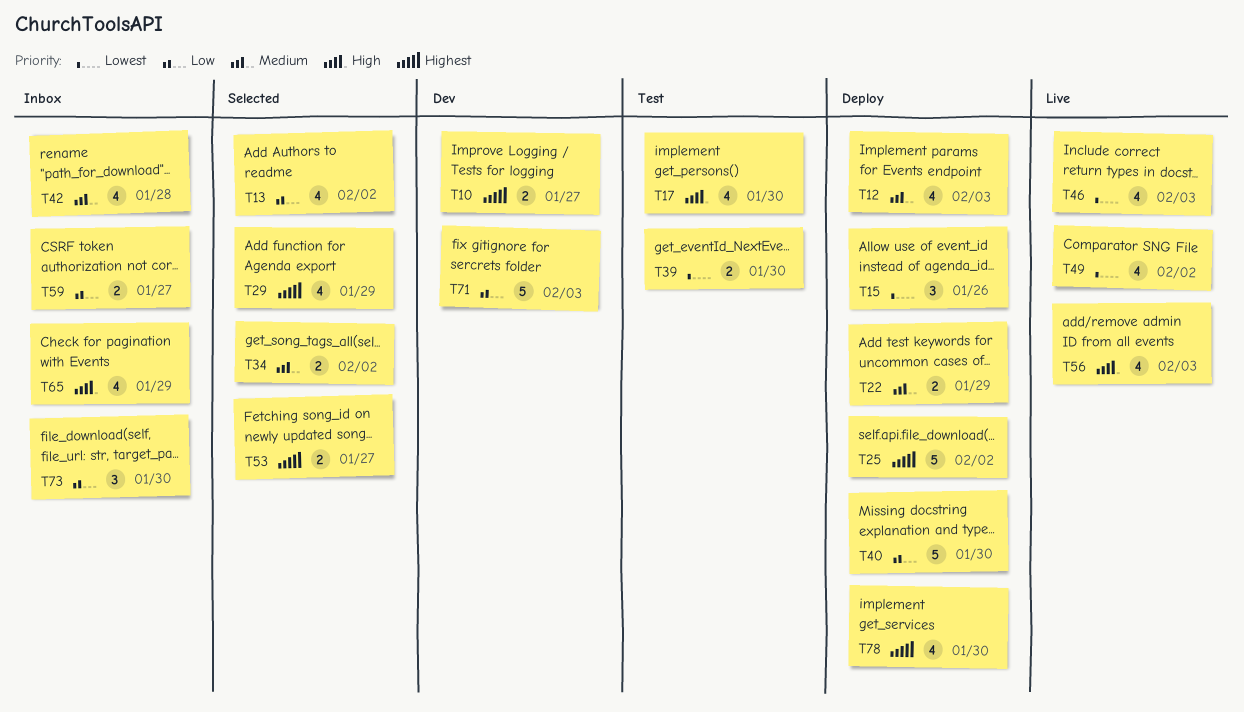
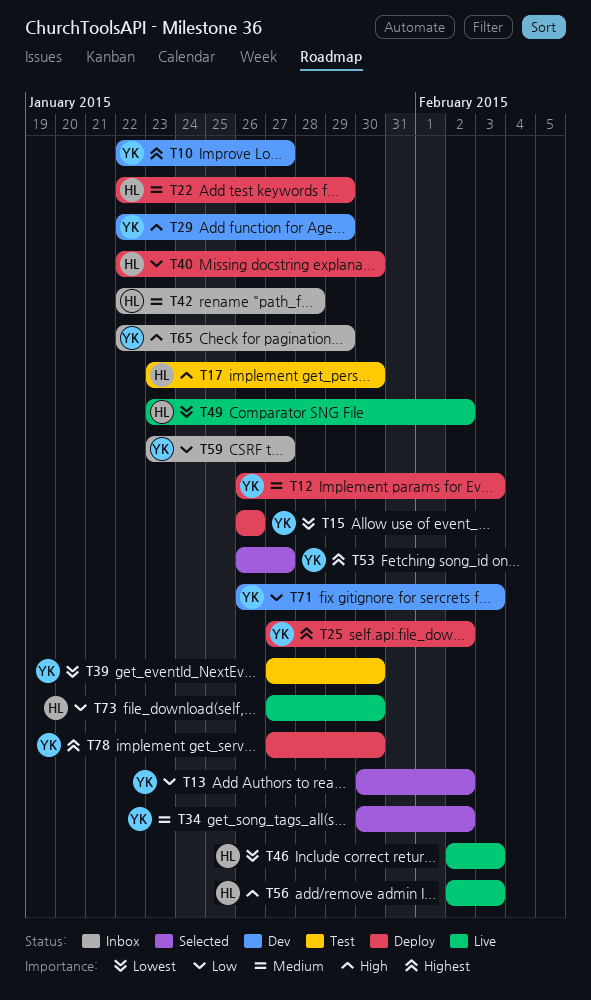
T29, status: Selected -> Dev
T29, priority: Highest -> High
T73, status: Inbox -> Live

